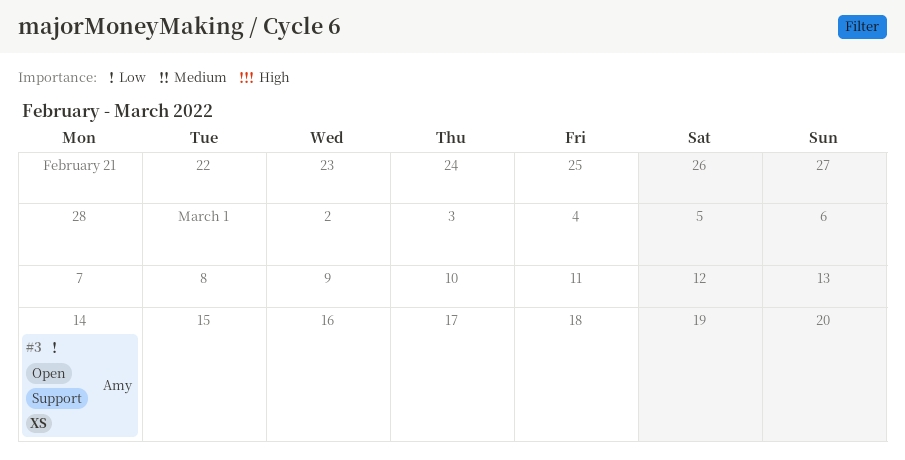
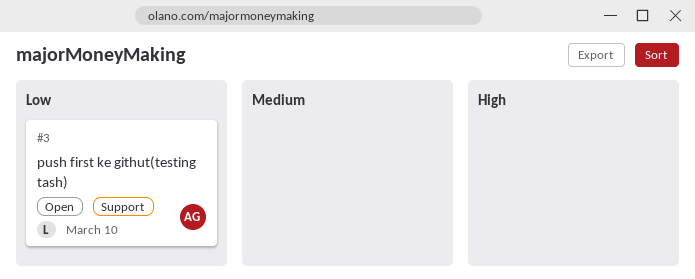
#3, estimate: XS -> L
#3, due: Mar 14 -> Mar 10

